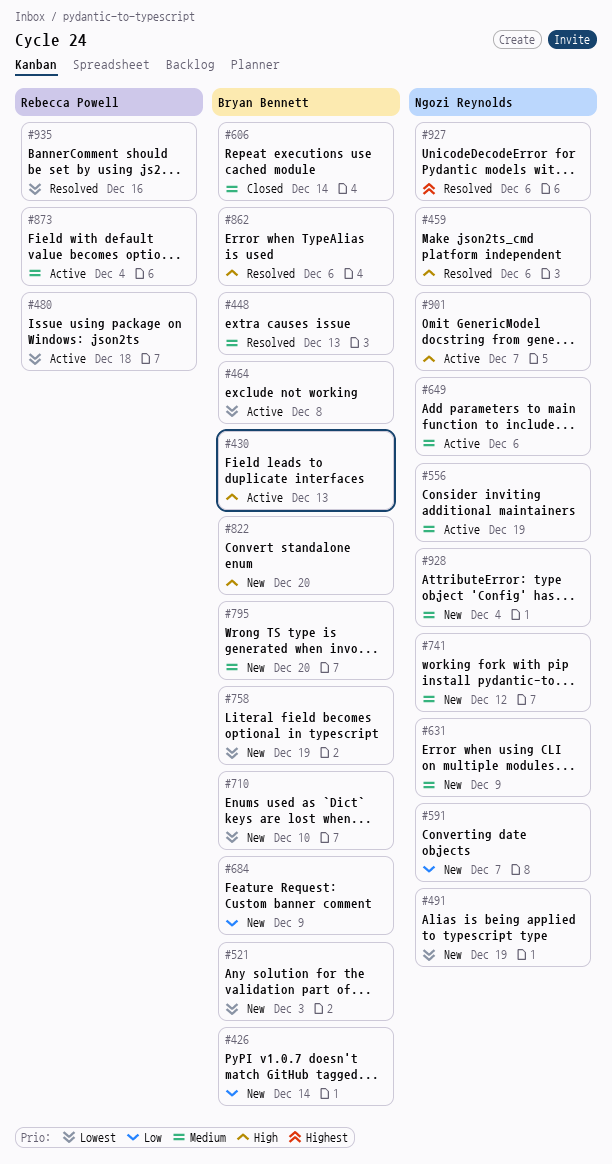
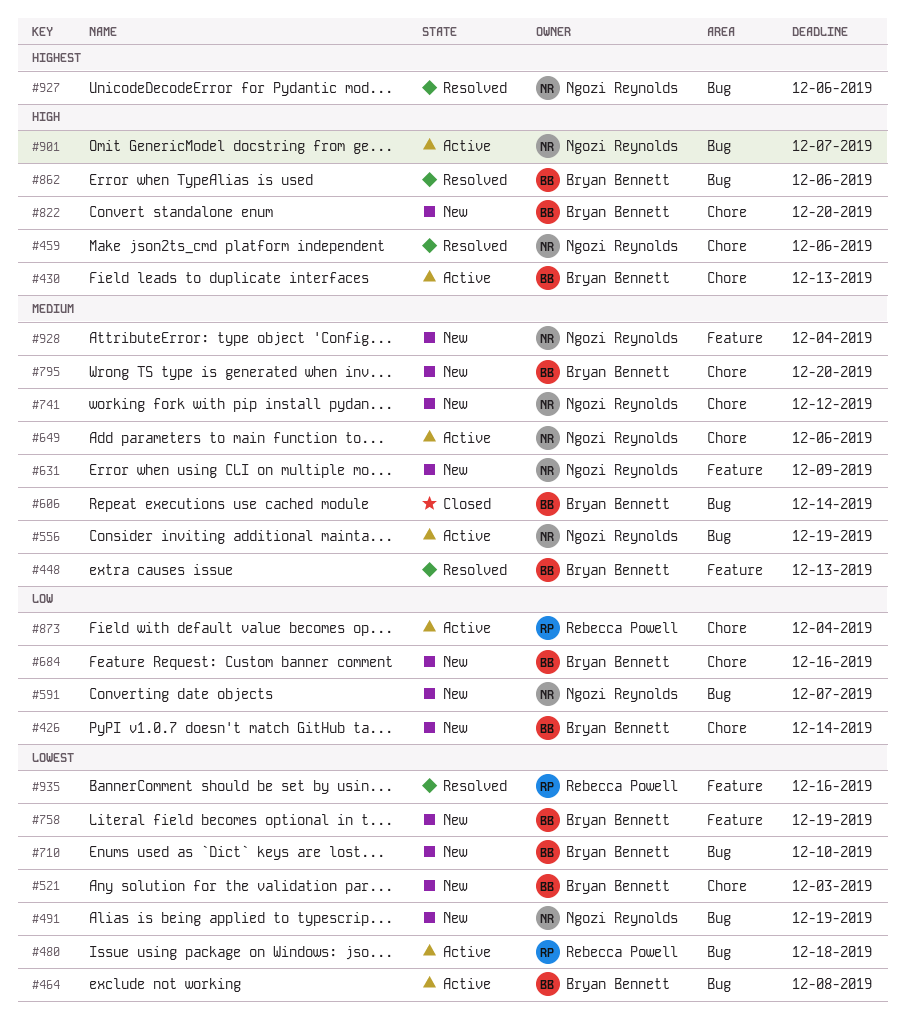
#684, due: Dec 9 -> Dec 16
#873, priority: Medium -> Low

